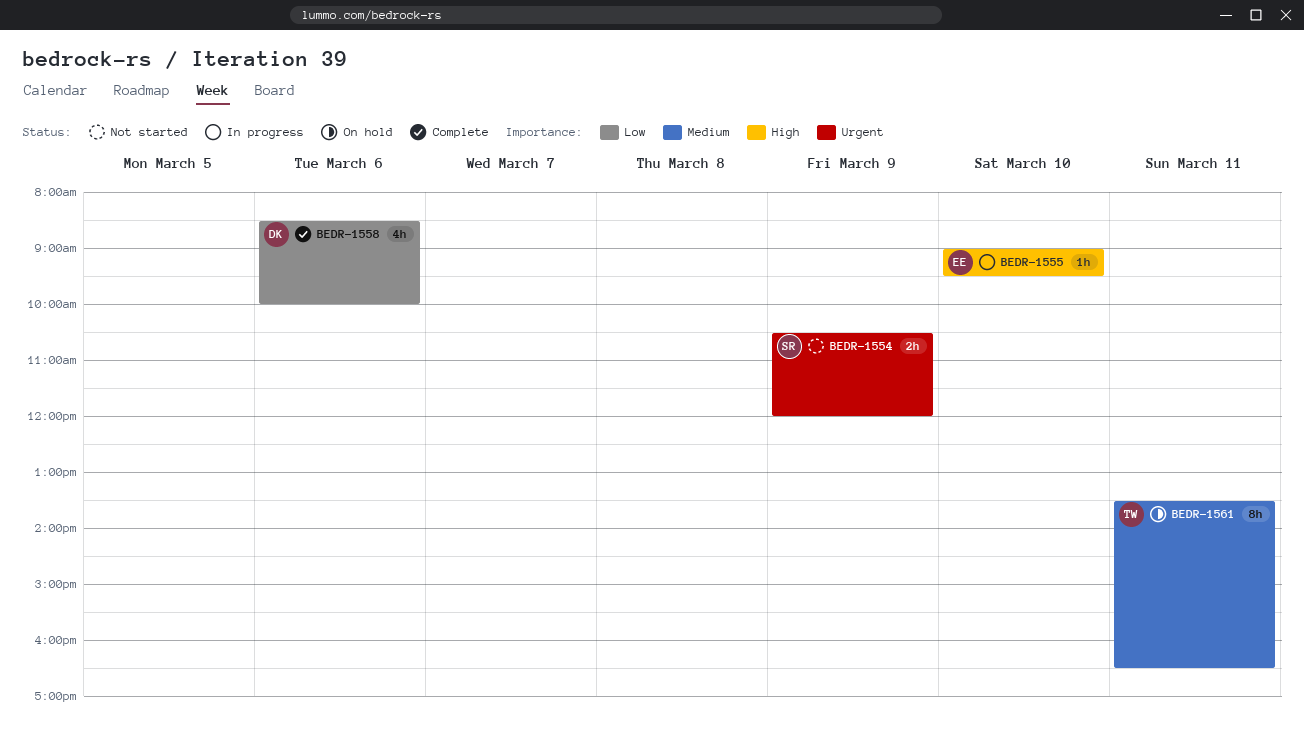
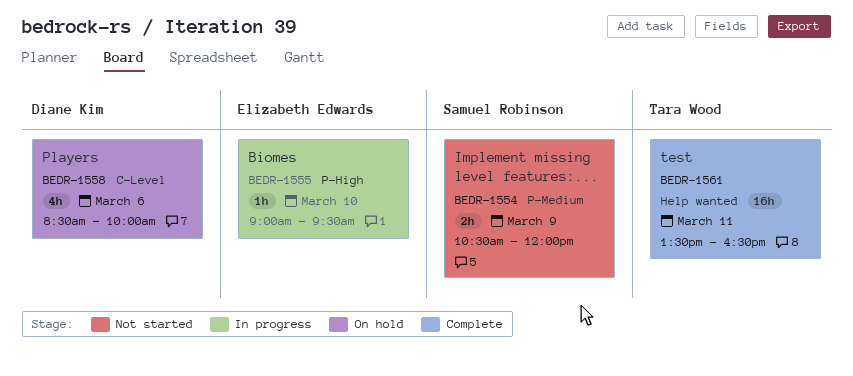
BEDR-1558, status: Complete -> On hold
BEDR-1561, status: On hold -> Complete
BEDR-1561, estimate: 8h -> 16h

